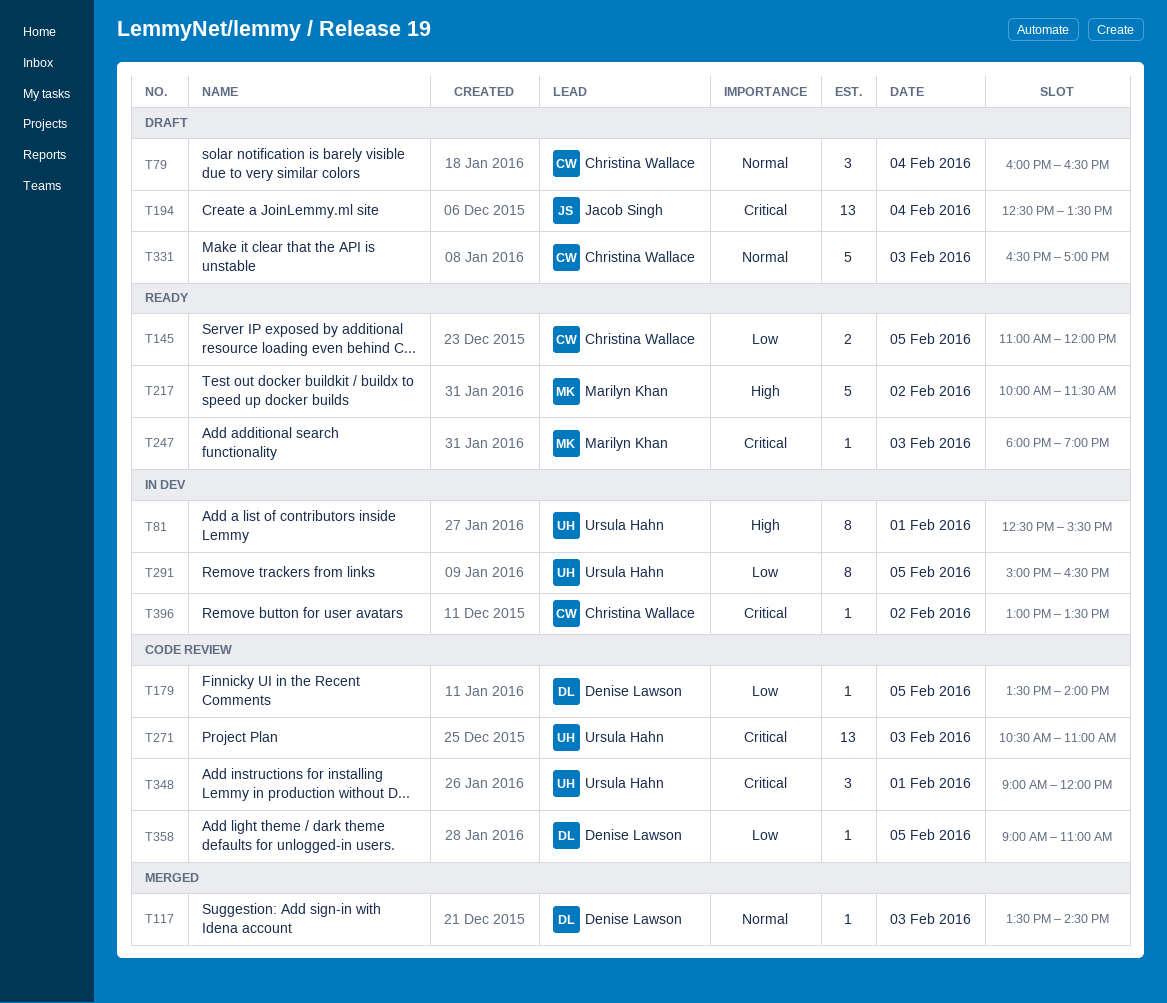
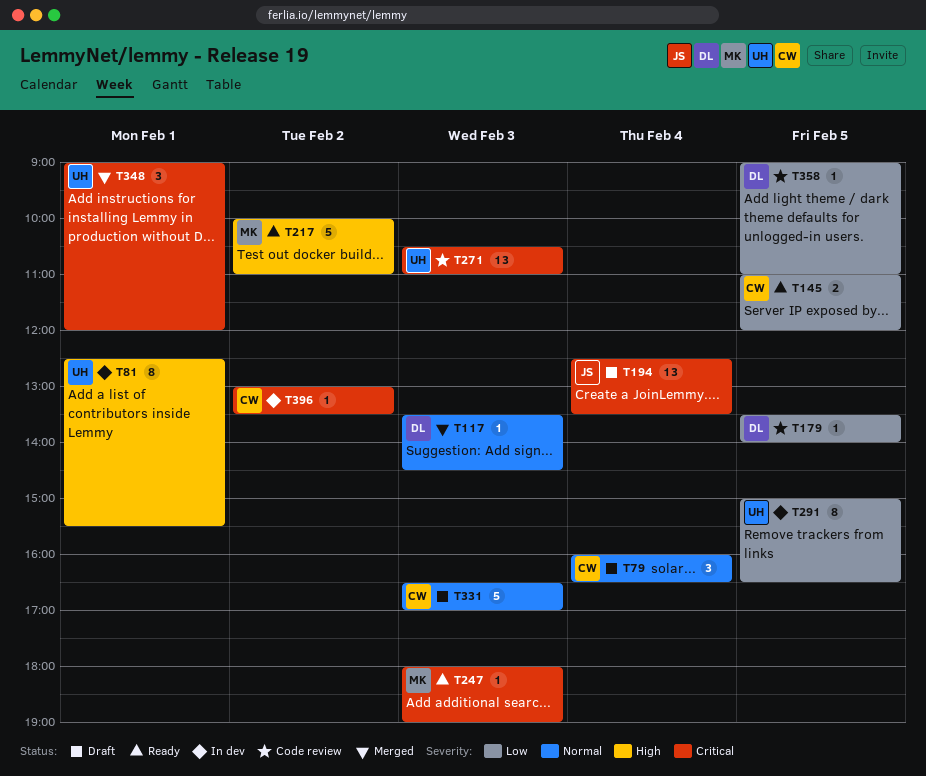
T217, ends: 11:30 -> 11:00
T348, status: Code review -> Merged

